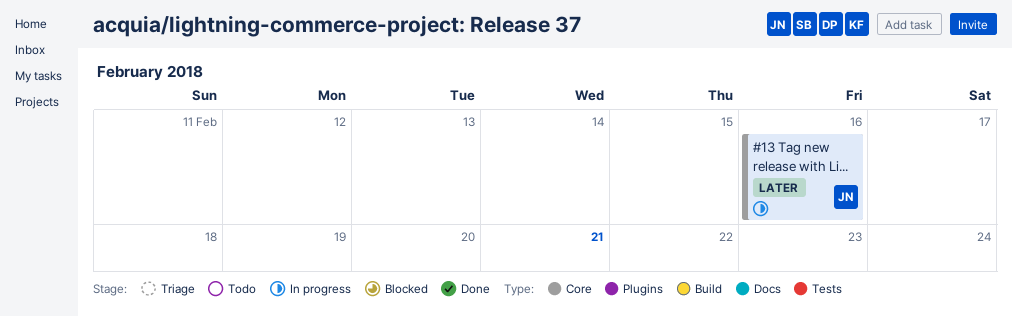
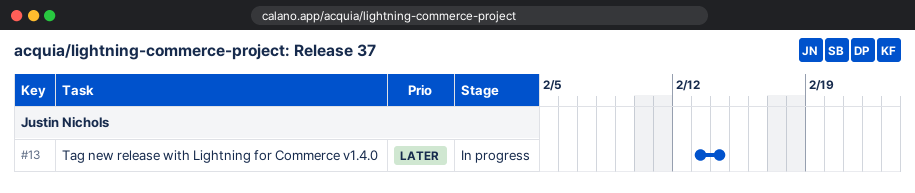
#13, due: Feb 16 -> Feb 14

